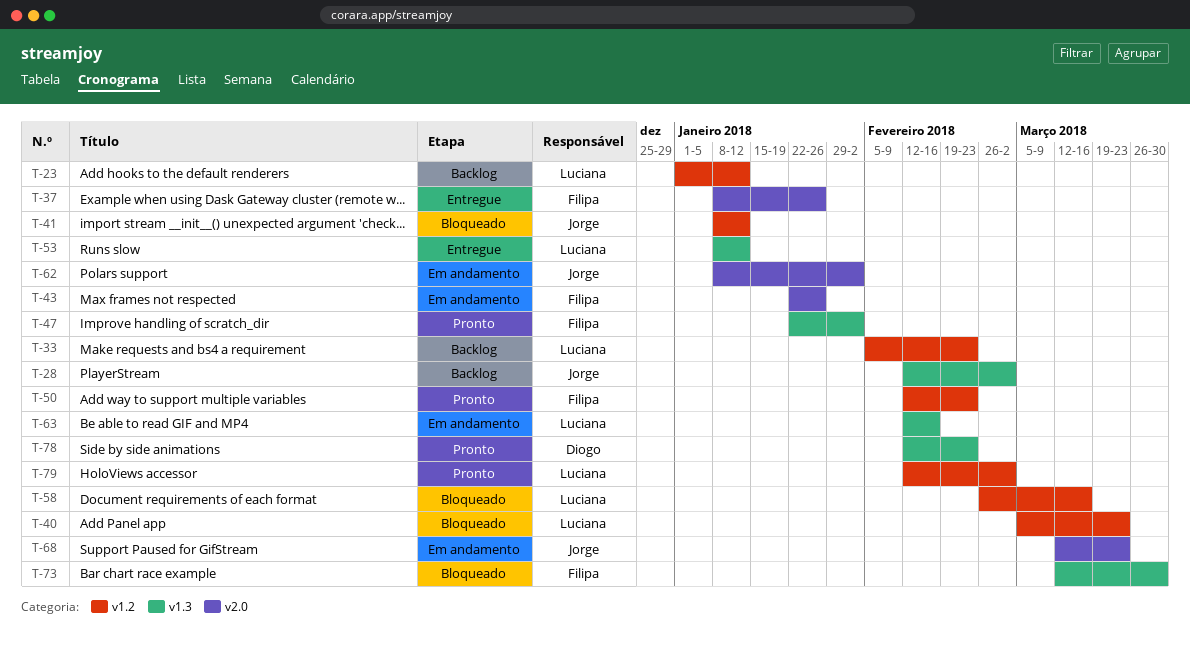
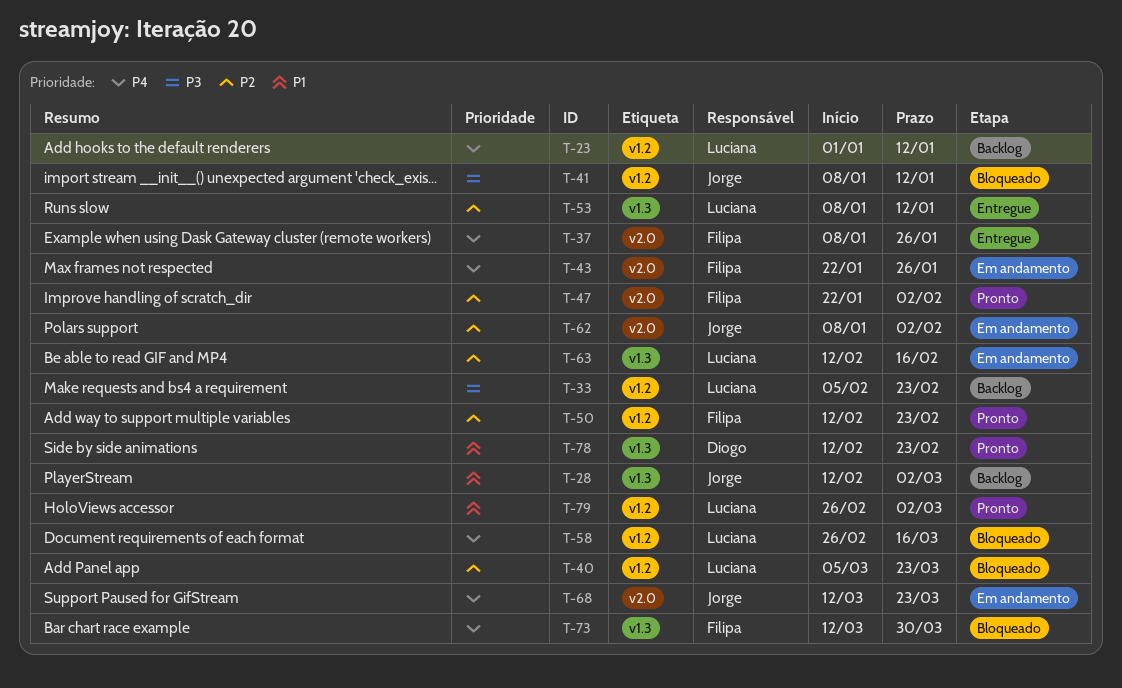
T-47, label: v1.3 -> v2.0
T-79, start: Feb 12 -> Feb 26

